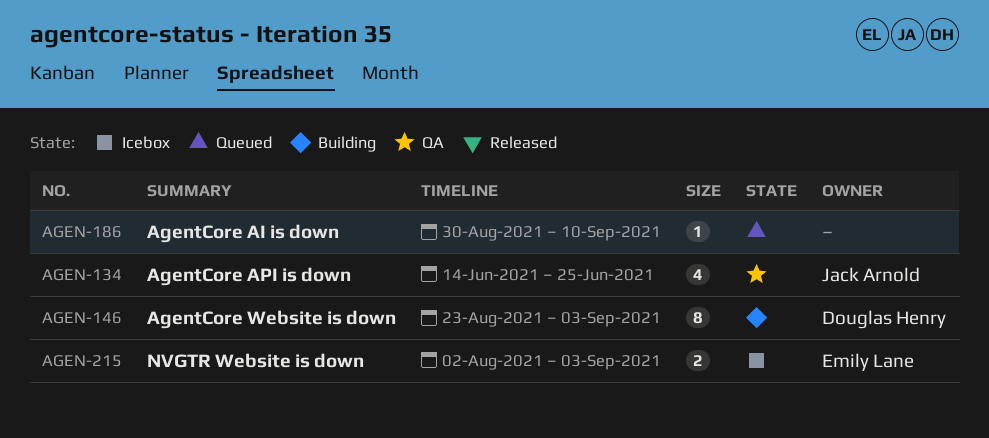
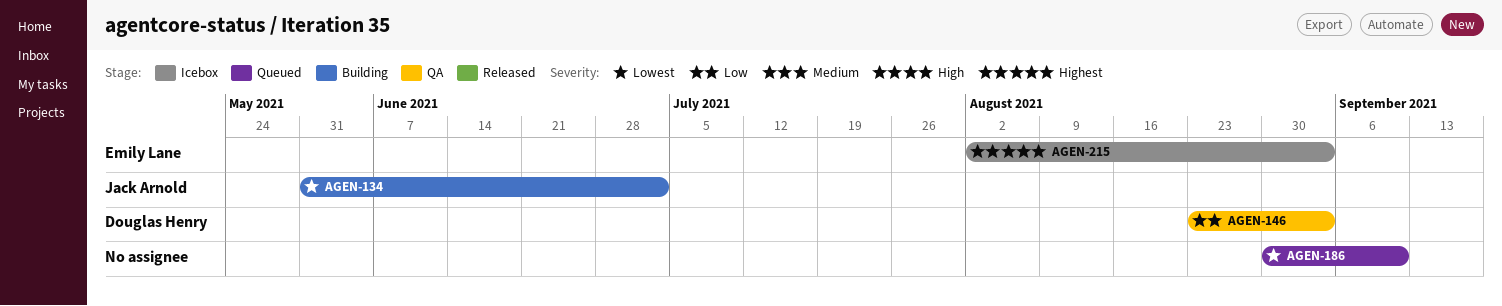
AGEN-134, status: QA -> Building
AGEN-134, start: Jun 14 -> May 31
AGEN-134, due: Jun 25 -> Jul 2
AGEN-146, status: Building -> QA

